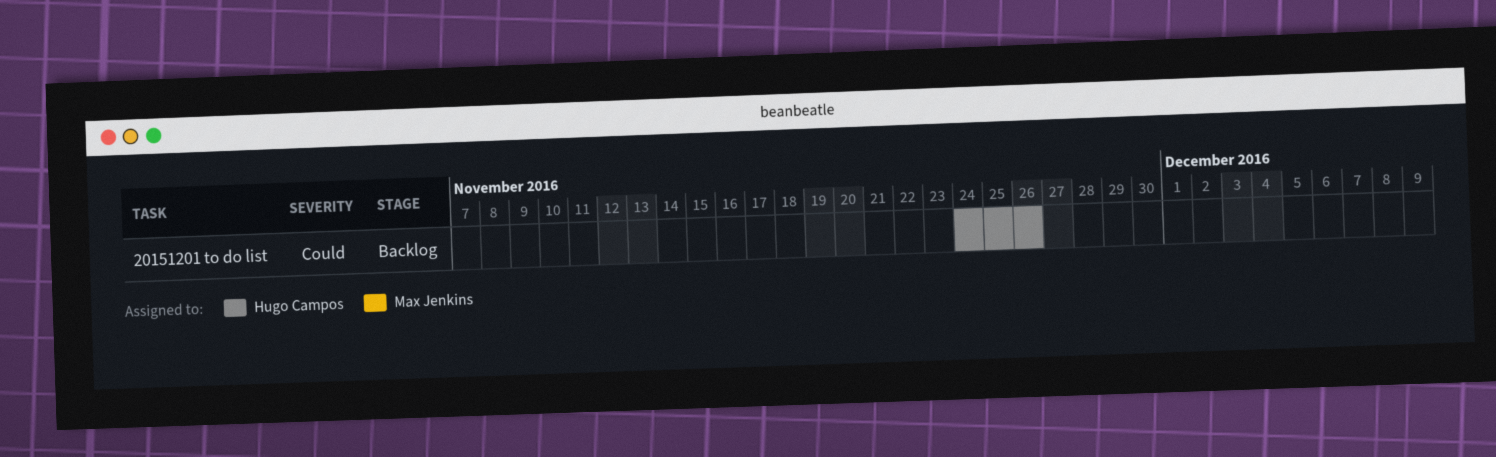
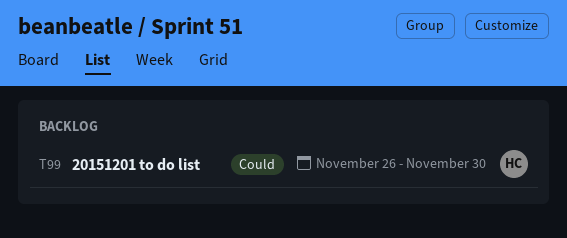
20151201 to do list, start: Nov 24 -> Nov 26
20151201 to do list, due: Nov 26 -> Nov 30

